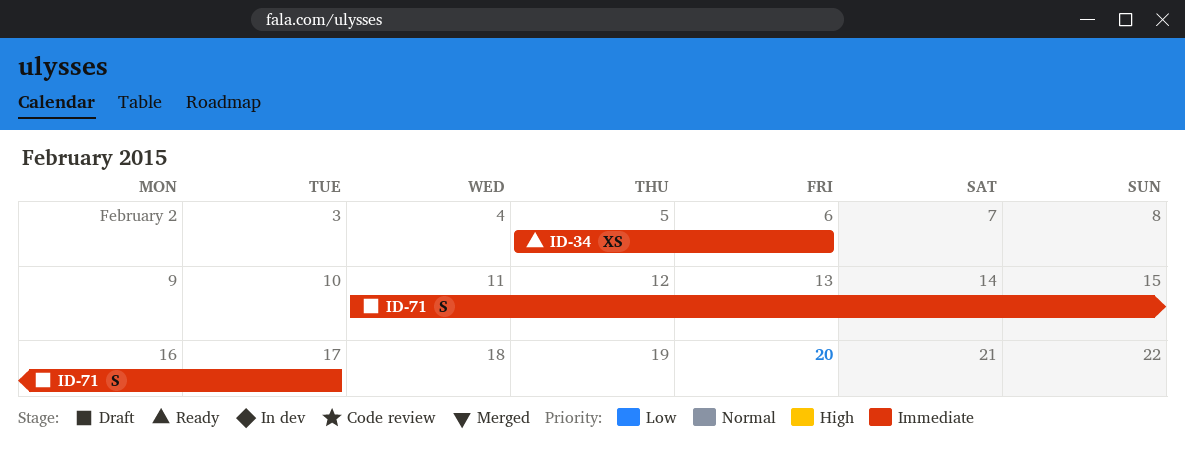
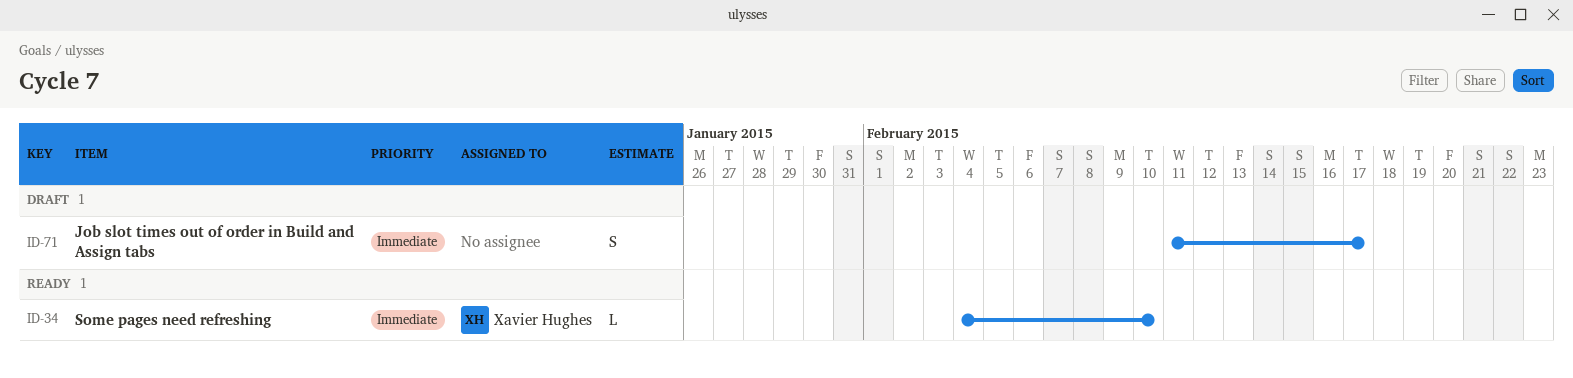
ID-34, estimate: XS -> L
ID-34, start: Feb 5 -> Feb 4
ID-34, due: Feb 6 -> Feb 10

